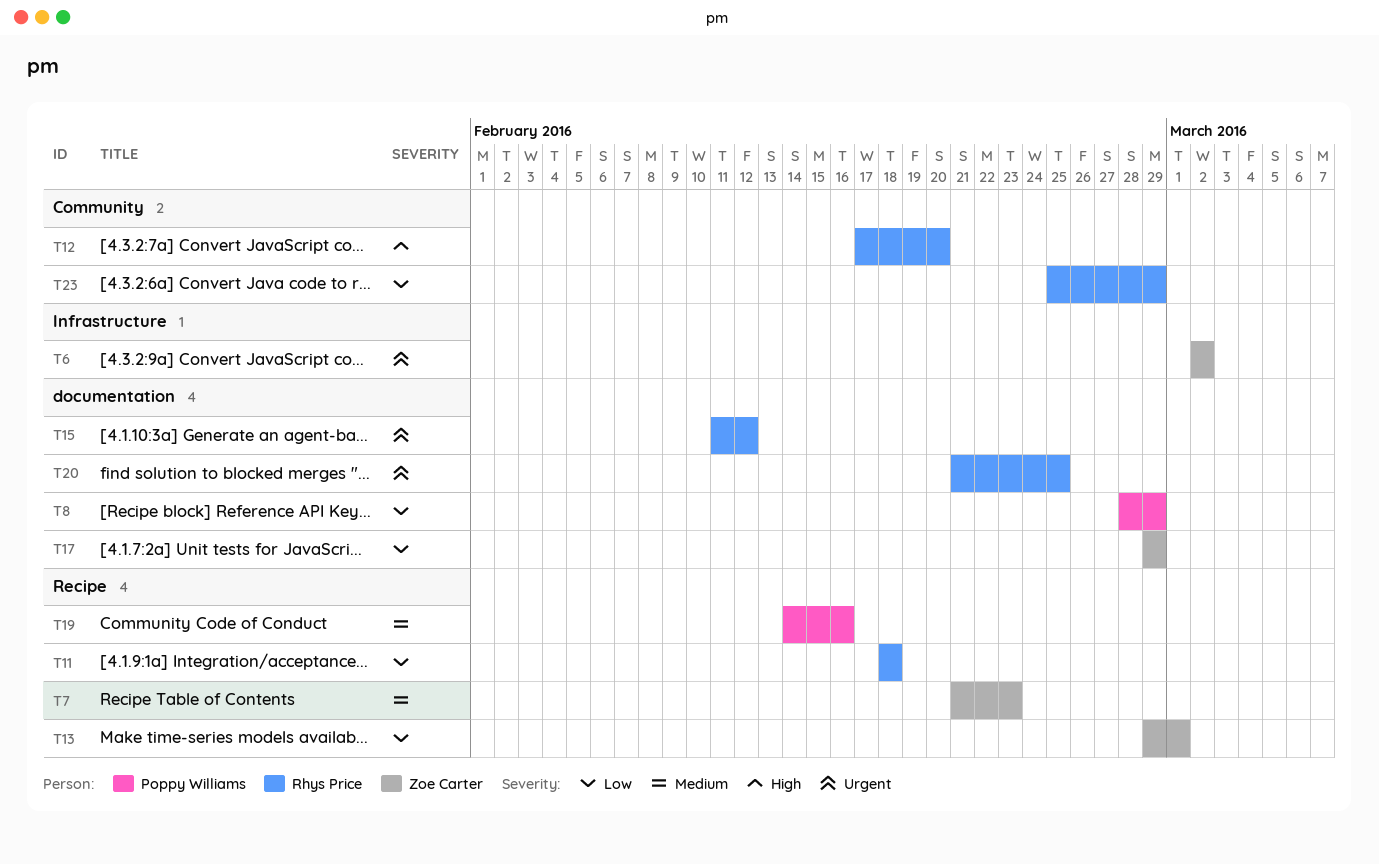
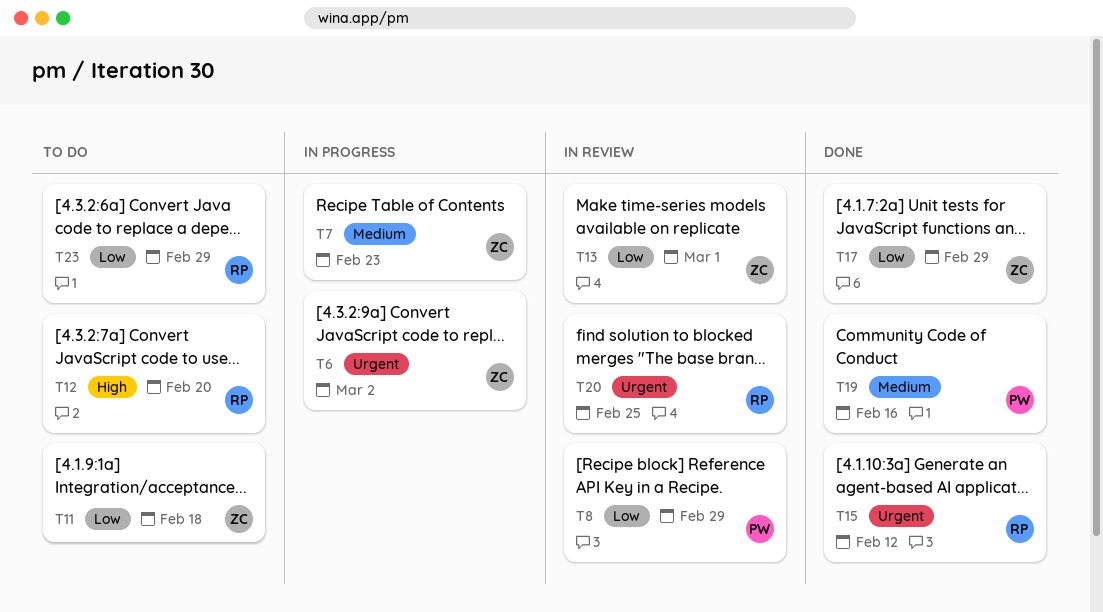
T11, owner: Rhys Price -> Zoe Carter

